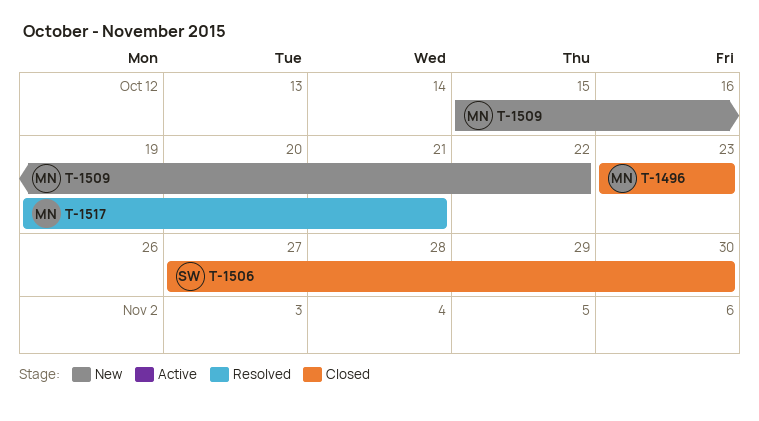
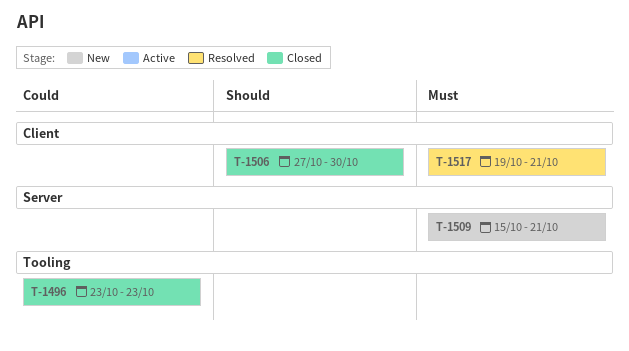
T-1509, due: Oct 22 -> Oct 21

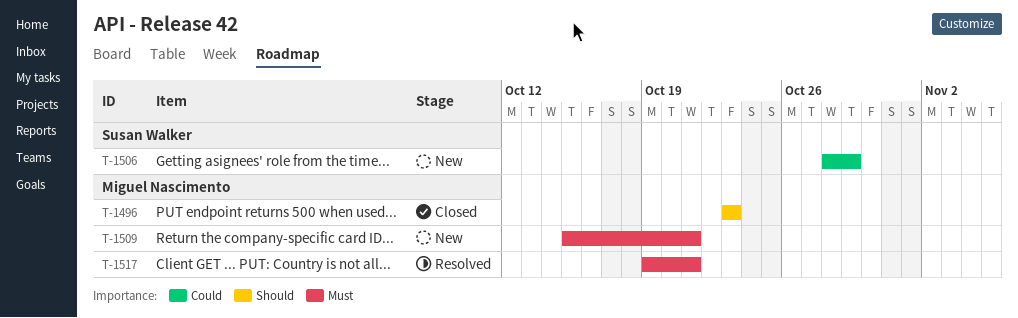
T-1496, priority: Could -> Should
T-1506, status: Closed -> New
T-1506, priority: Should -> Could
T-1506, start: Oct 27 -> Oct 28
T-1506, due: Oct 30 -> Oct 29

